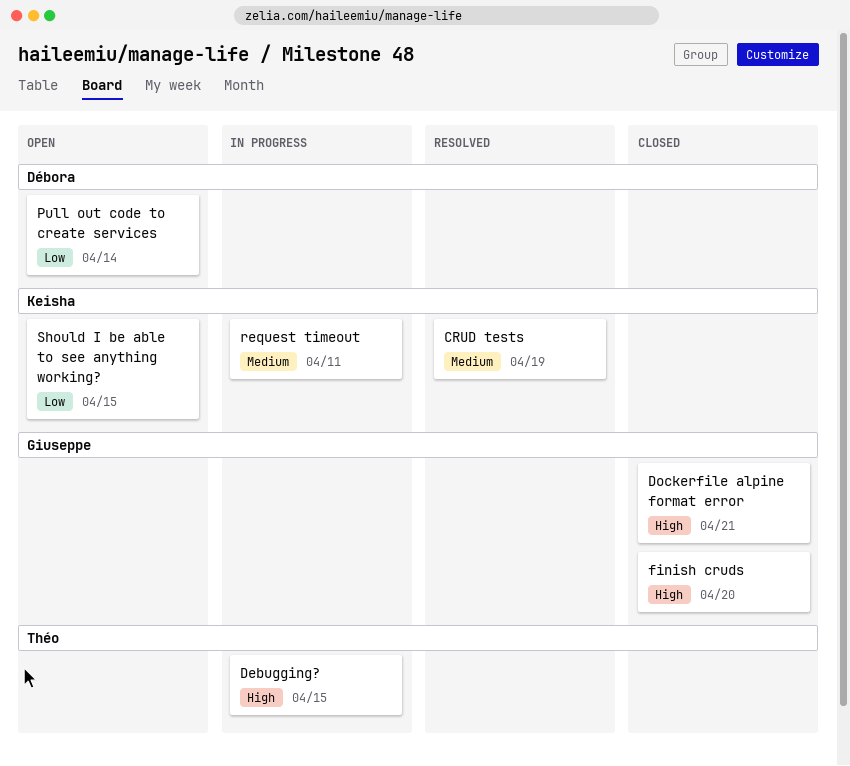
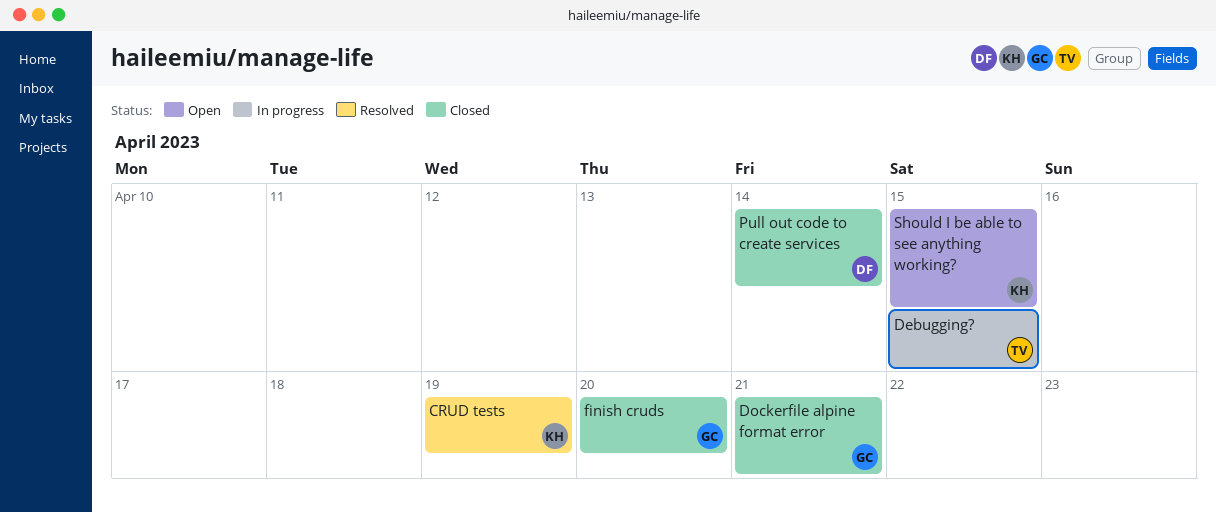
Pull out code to create services, status: Open -> Closed
request timeout: present -> none

